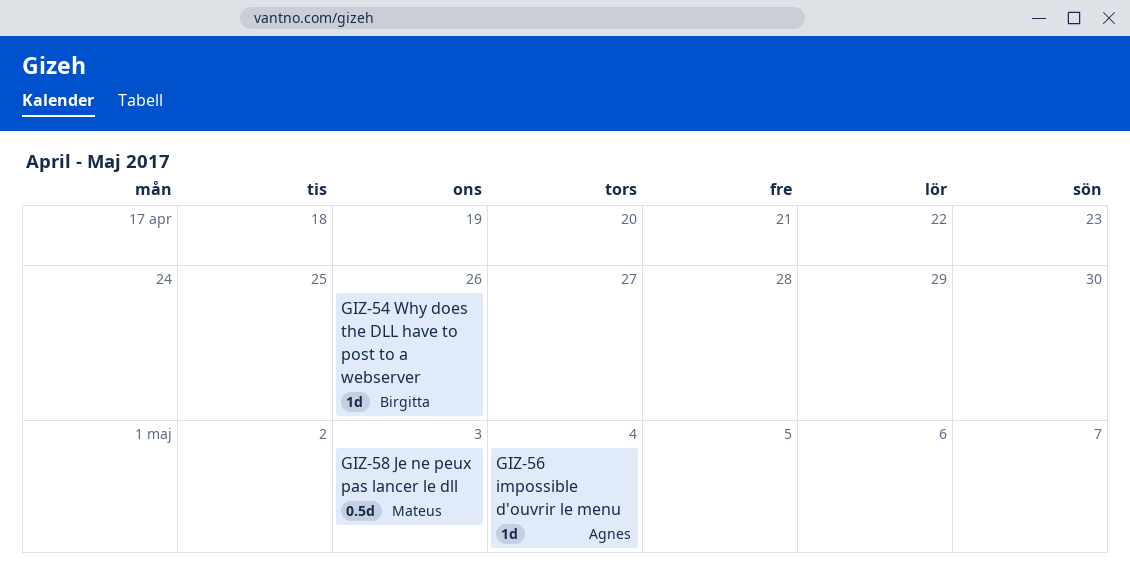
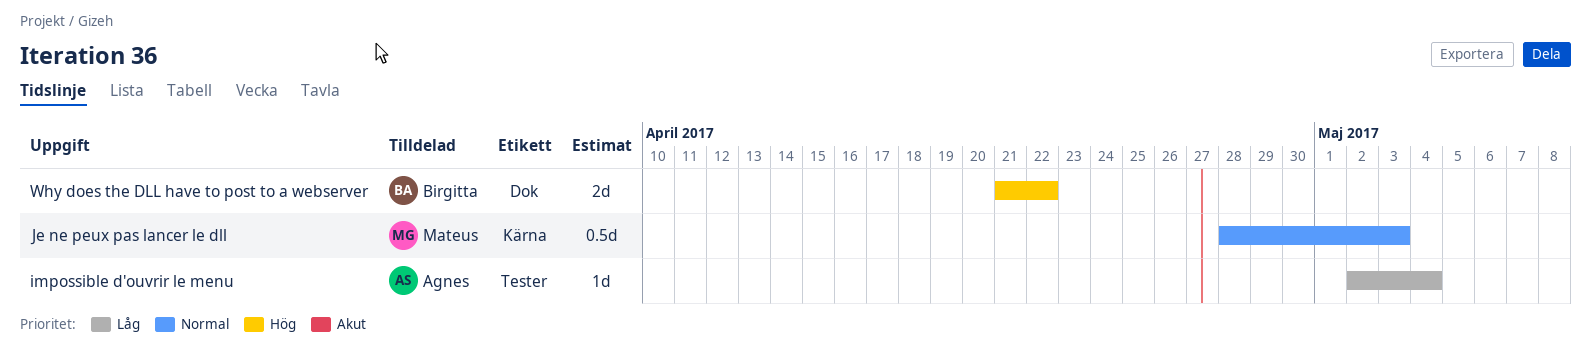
Why does the DLL have to post to a webserver, estimate: 1d -> 2d
Why does the DLL have to post to a webserver, due: Apr 26 -> Apr 22

